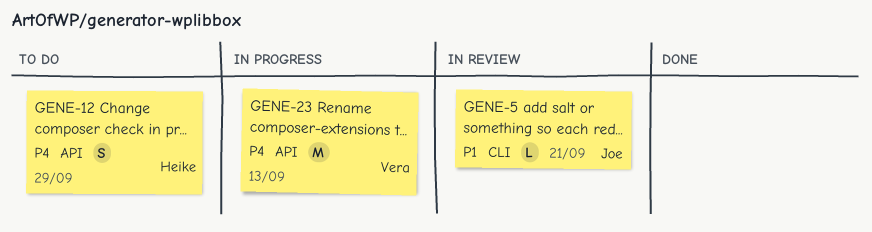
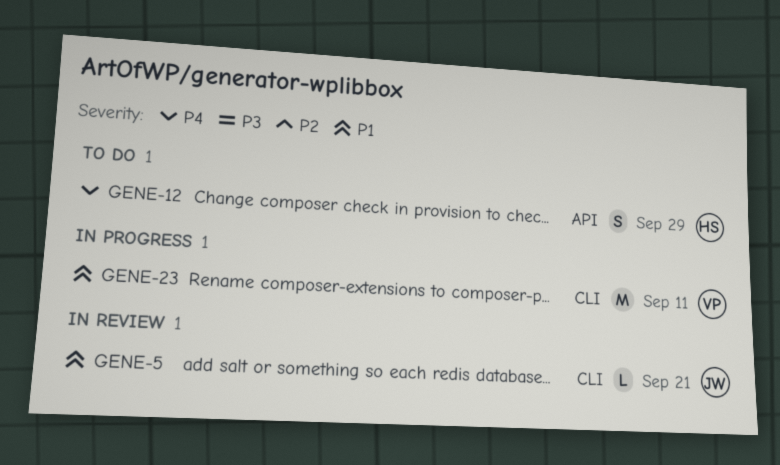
GENE-23, priority: P4 -> P1
GENE-23, label: API -> CLI
GENE-23, due: Sep 13 -> Sep 11

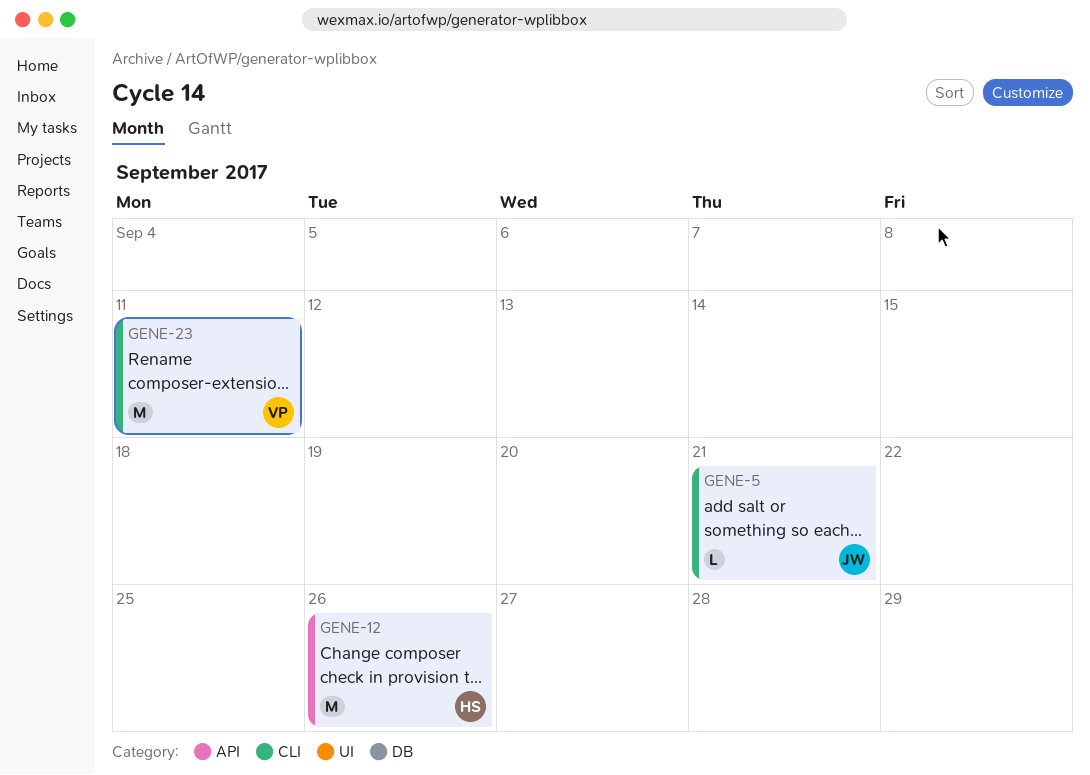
GENE-12, estimate: S -> M
GENE-12, due: Sep 29 -> Sep 26

